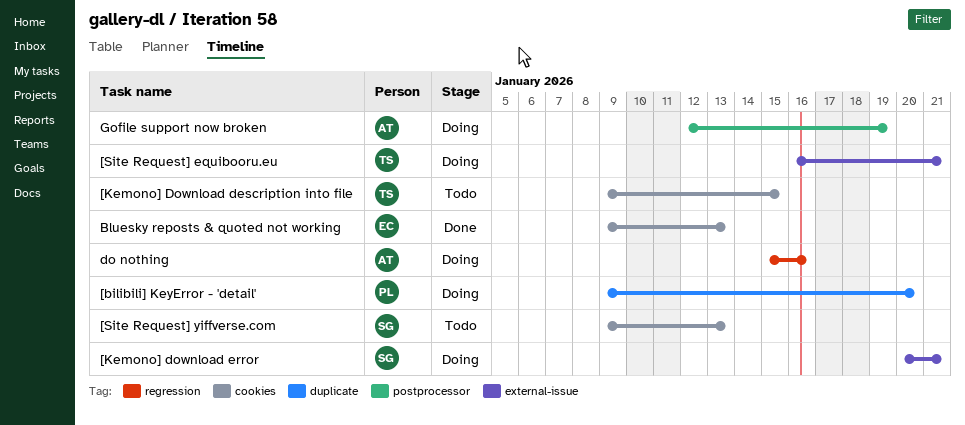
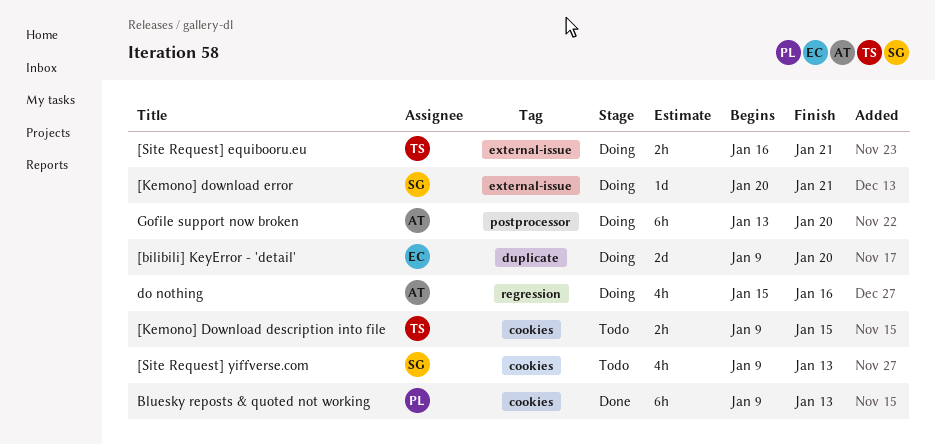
[bilibili] KeyError - 'detail', owner: PL -> EC
Bluesky reposts & quoted not working, owner: EC -> PL
Gofile support now broken, start: Jan 12 -> Jan 13
Gofile support now broken, due: Jan 19 -> Jan 20

